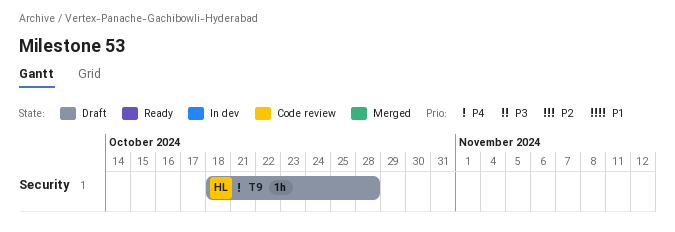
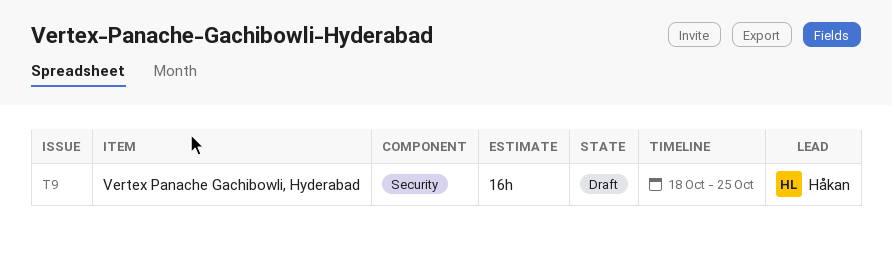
T9, estimate: 1h -> 16h
T9, due: Oct 28 -> Oct 25

